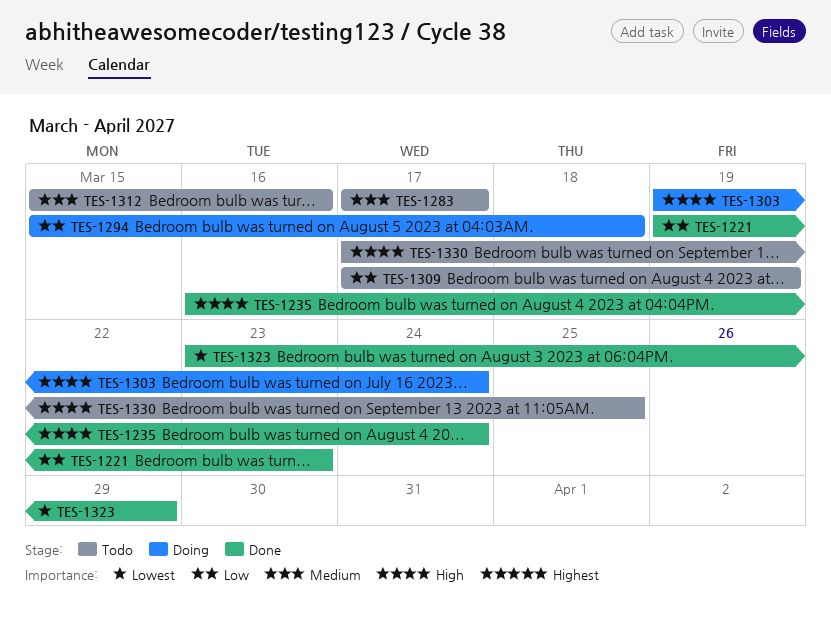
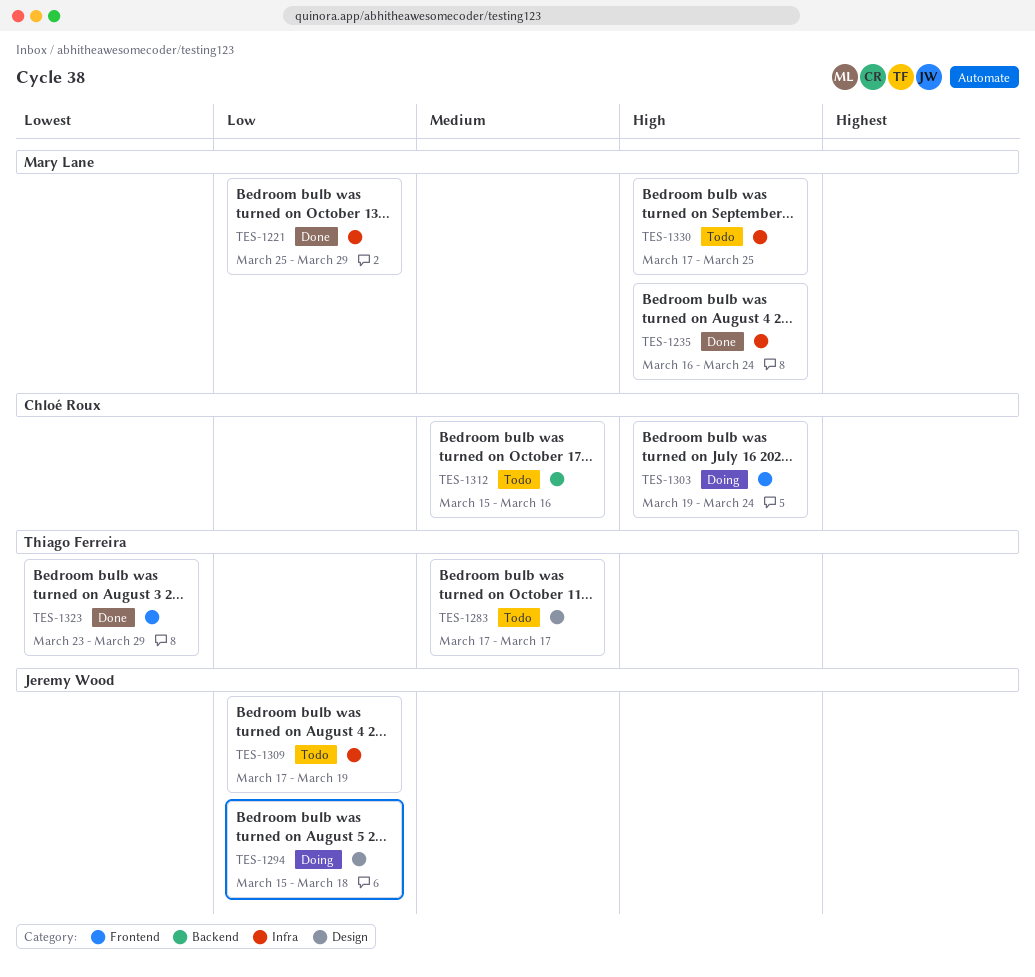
TES-1221, start: Mar 19 -> Mar 25
TES-1221, due: Mar 23 -> Mar 29

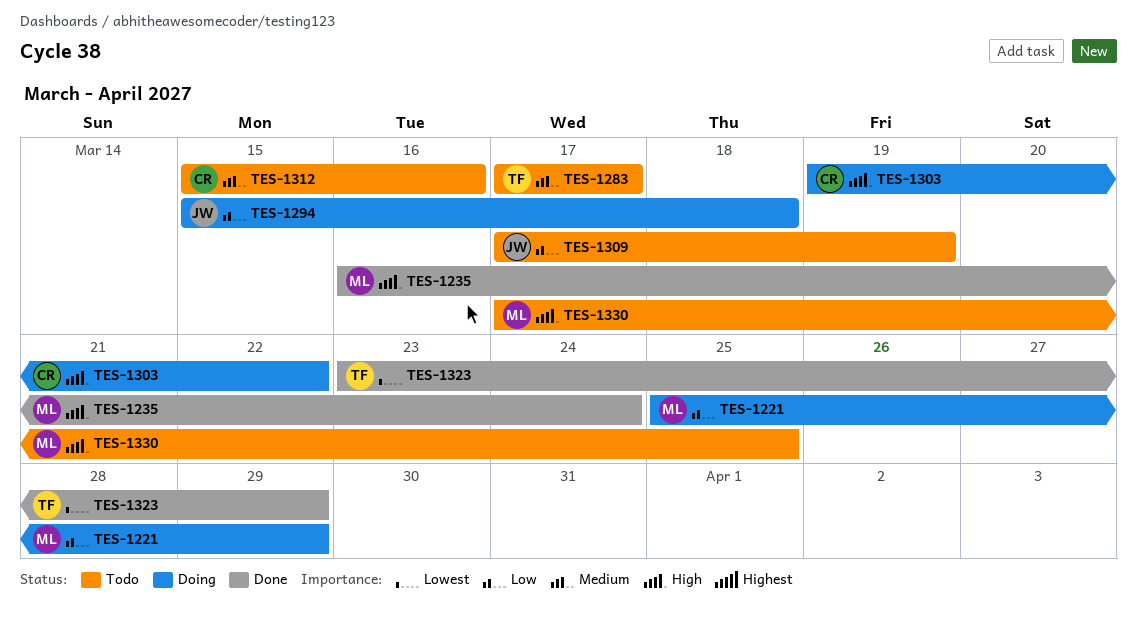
TES-1221, status: Done -> Doing
TES-1303, due: Mar 24 -> Mar 22

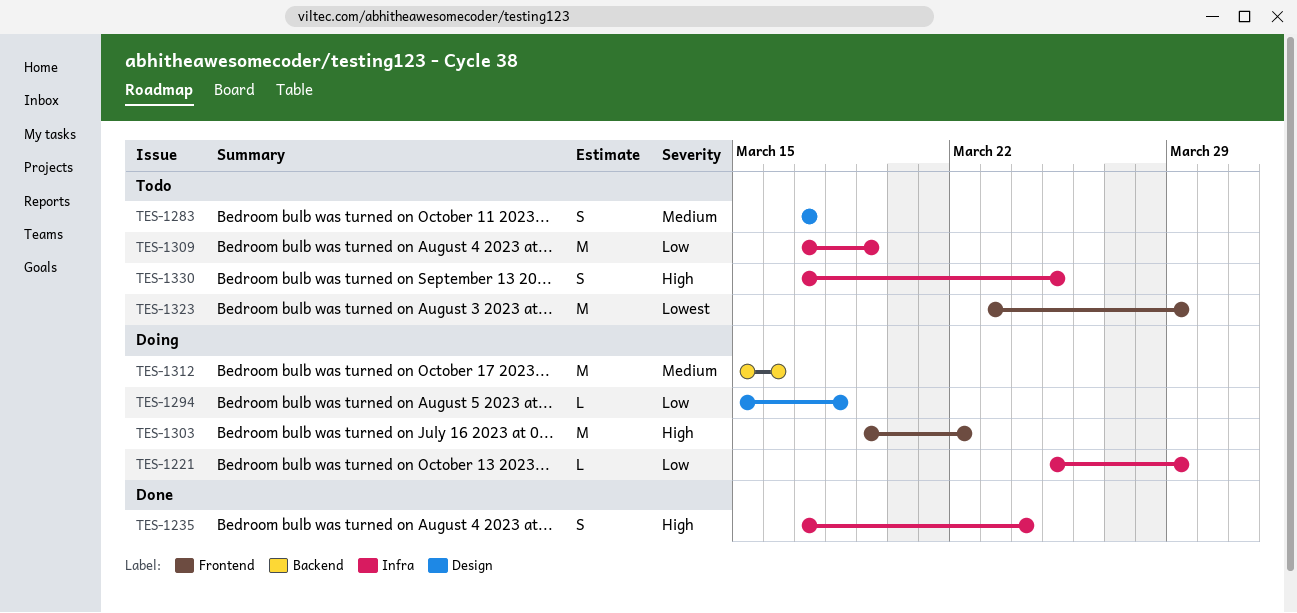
TES-1235, start: Mar 16 -> Mar 17
TES-1312, status: Todo -> Doing
TES-1323, status: Done -> Todo

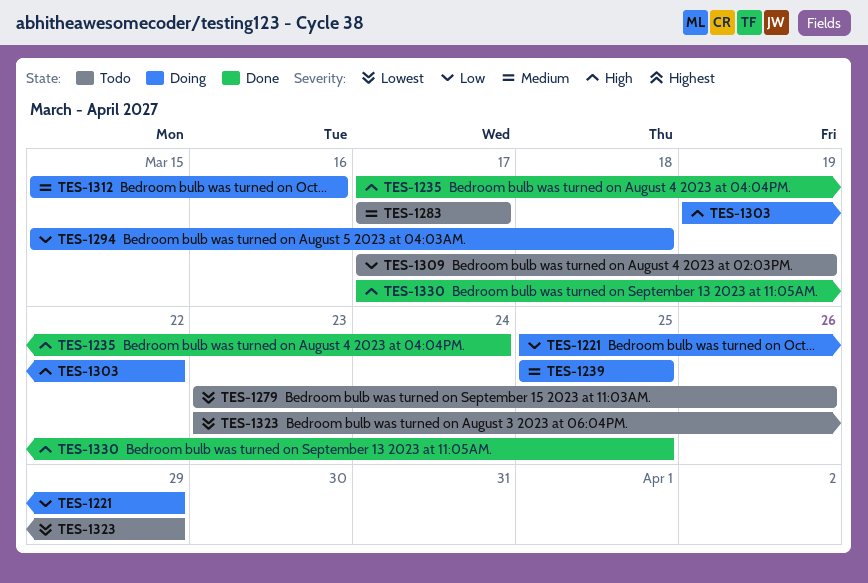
TES-1239: none -> present
TES-1279: none -> present
TES-1330, status: Todo -> Done

